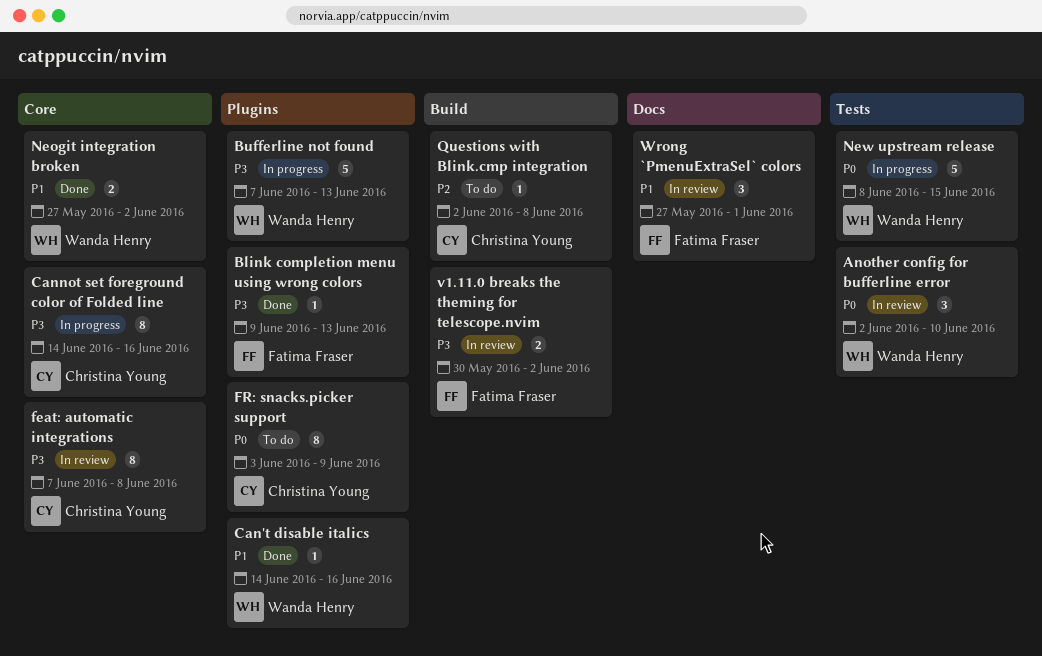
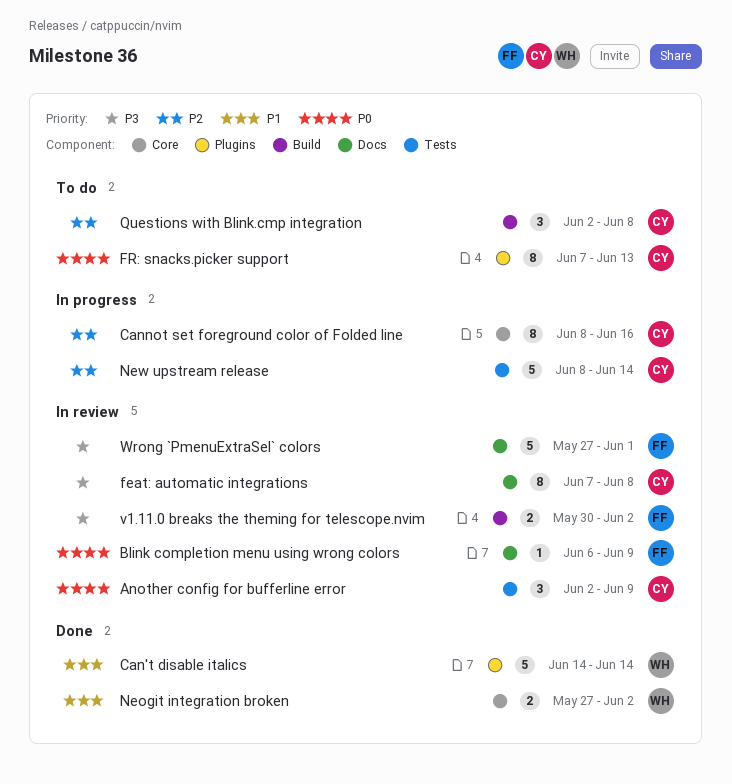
Another config for bufferline error, owner: Wanda Henry -> Christina Young
Another config for bufferline error, due: Jun 10 -> Jun 9
Blink completion menu using wrong colors, status: Done -> In review
Blink completion menu using wrong colors, priority: P3 -> P0
Blink completion menu using wrong colors, label: Plugins -> Docs
Blink completion menu using wrong colors, start: Jun 9 -> Jun 6
Blink completion menu using wrong colors, due: Jun 13 -> Jun 9
Bufferline not found: present -> none
Can't disable italics, estimate: 1 -> 5
Can't disable italics, due: Jun 16 -> Jun 14
Cannot set foreground color of Folded line, priority: P3 -> P2
Cannot set foreground color of Folded line, start: Jun 14 -> Jun 8
feat: automatic integrations, label: Core -> Docs
FR: snacks.picker support, start: Jun 3 -> Jun 7
FR: snacks.picker support, due: Jun 9 -> Jun 13
New upstream release, owner: Wanda Henry -> Christina Young
New upstream release, priority: P0 -> P2
New upstream release, due: Jun 15 -> Jun 14
Questions with Blink.cmp integration, estimate: 1 -> 3
Wrong `PmenuExtraSel` colors, priority: P1 -> P3
Wrong `PmenuExtraSel` colors, estimate: 3 -> 5

